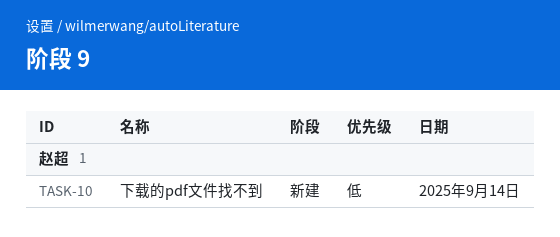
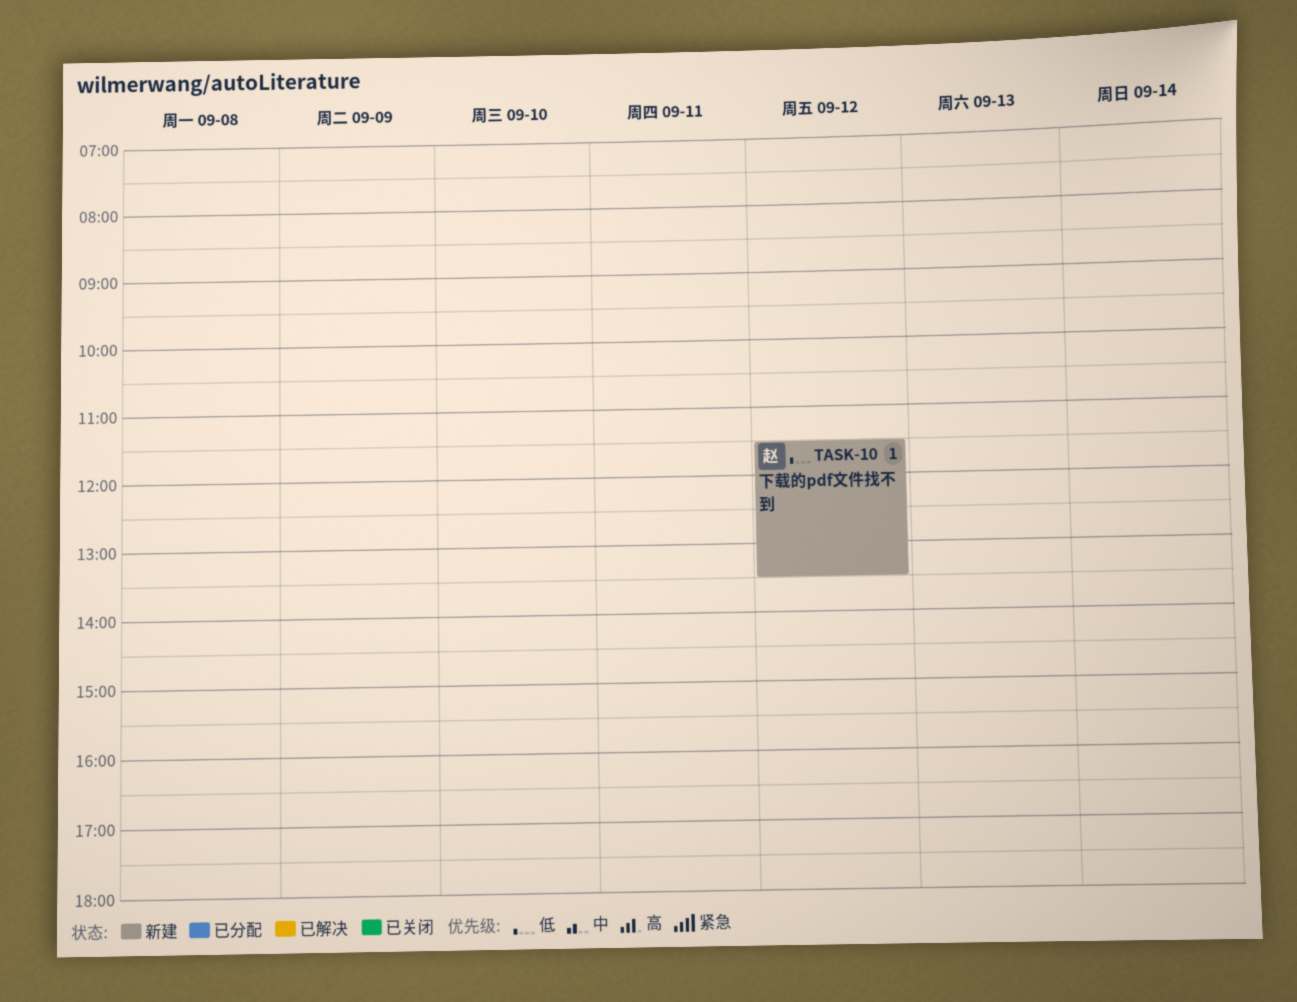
TASK-10, day: Sep 14 -> Sep 12

